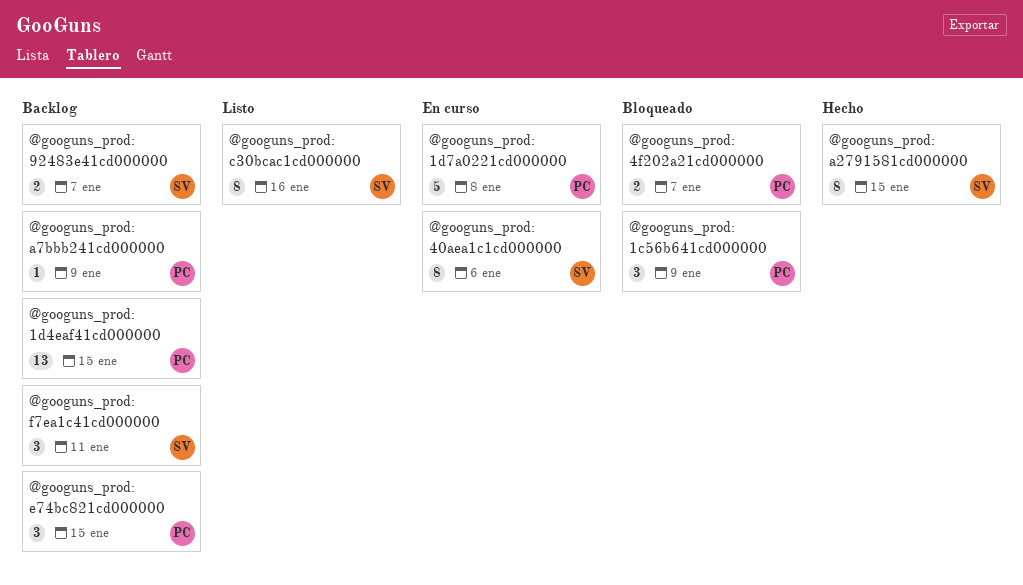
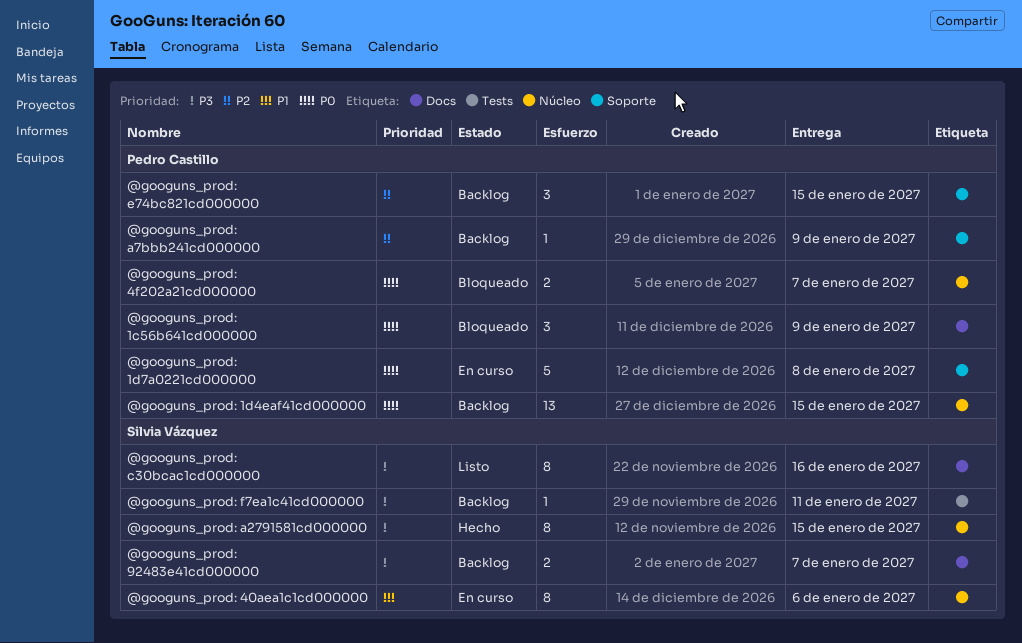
@googuns_prod: f7ea1c41cd000000, estimate: 3 -> 1

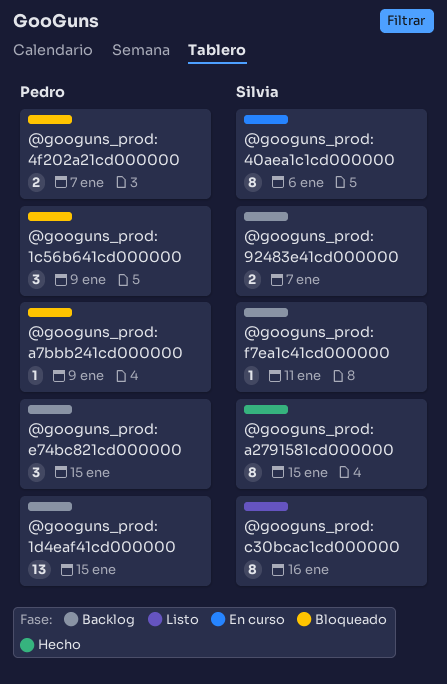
@googuns_prod: 1d7a0221cd000000: present -> none
@googuns_prod: a7bbb241cd000000, status: Backlog -> Bloqueado

